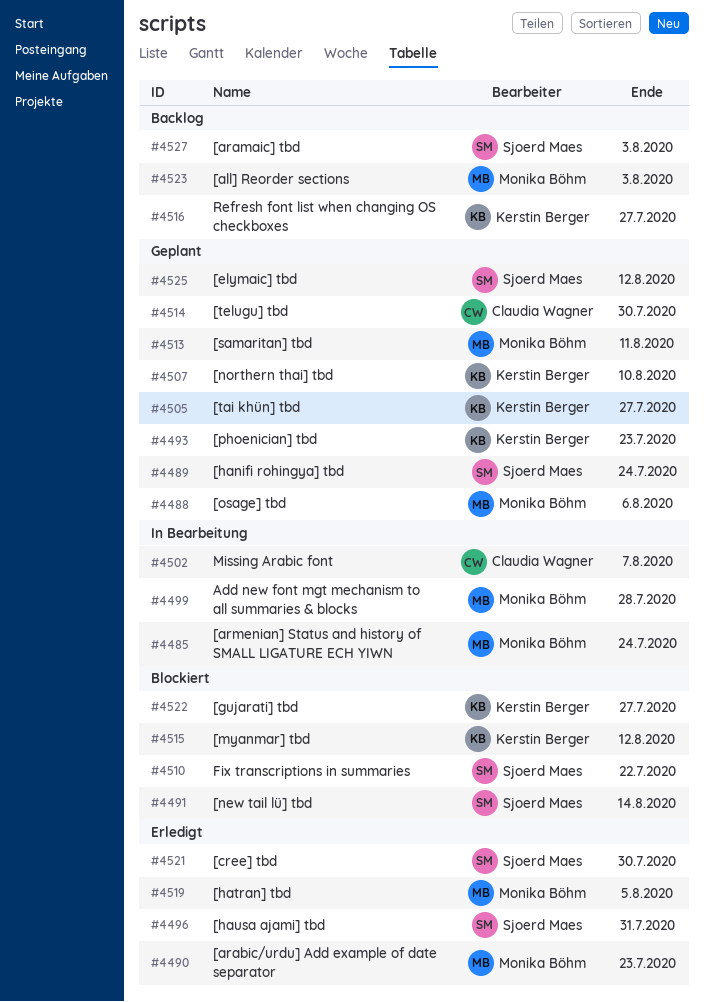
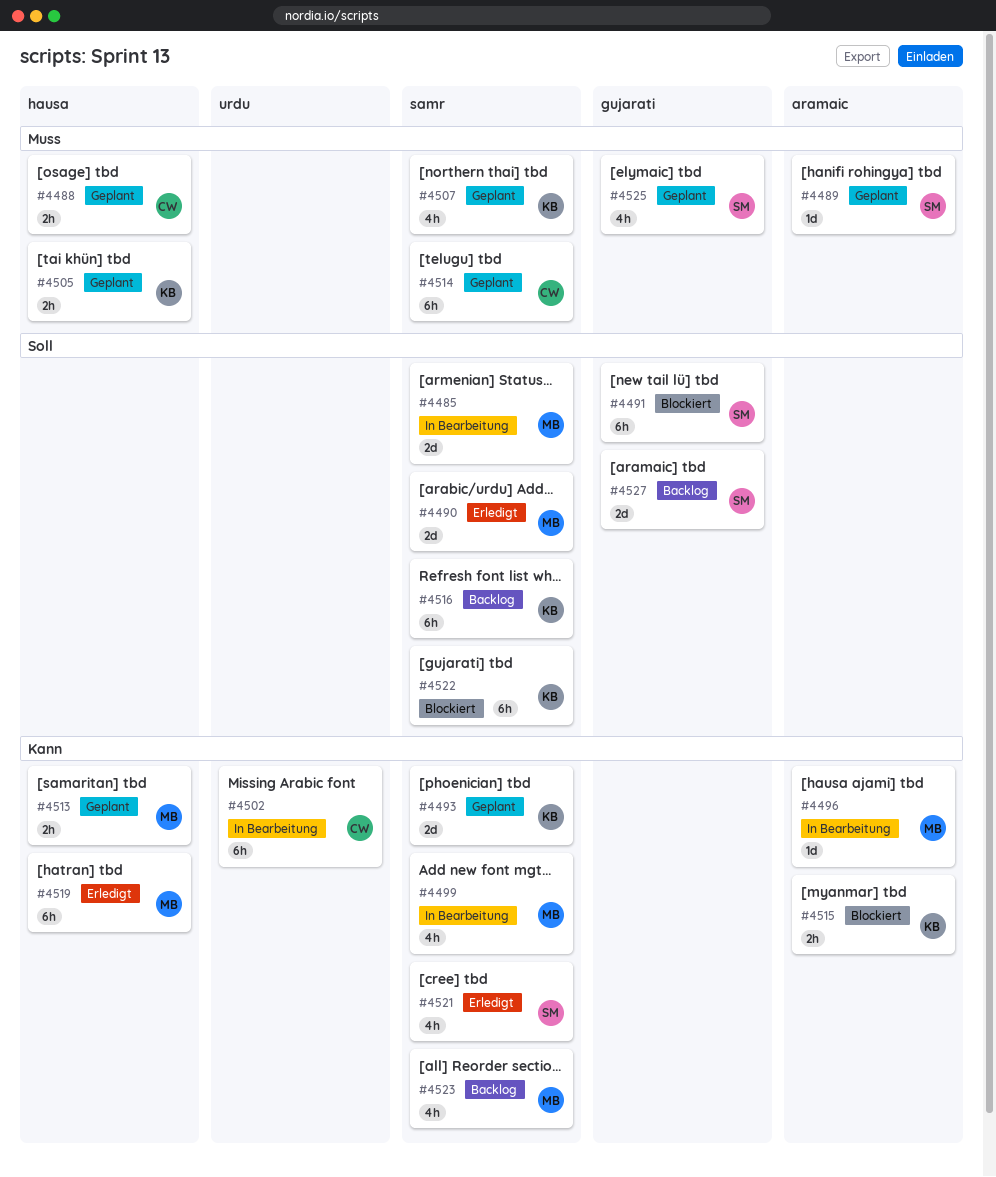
#4488, owner: Monika Böhm -> Claudia Wagner
#4496, status: Erledigt -> In Bearbeitung
#4496, owner: Sjoerd Maes -> Monika Böhm
#4510: present -> none

